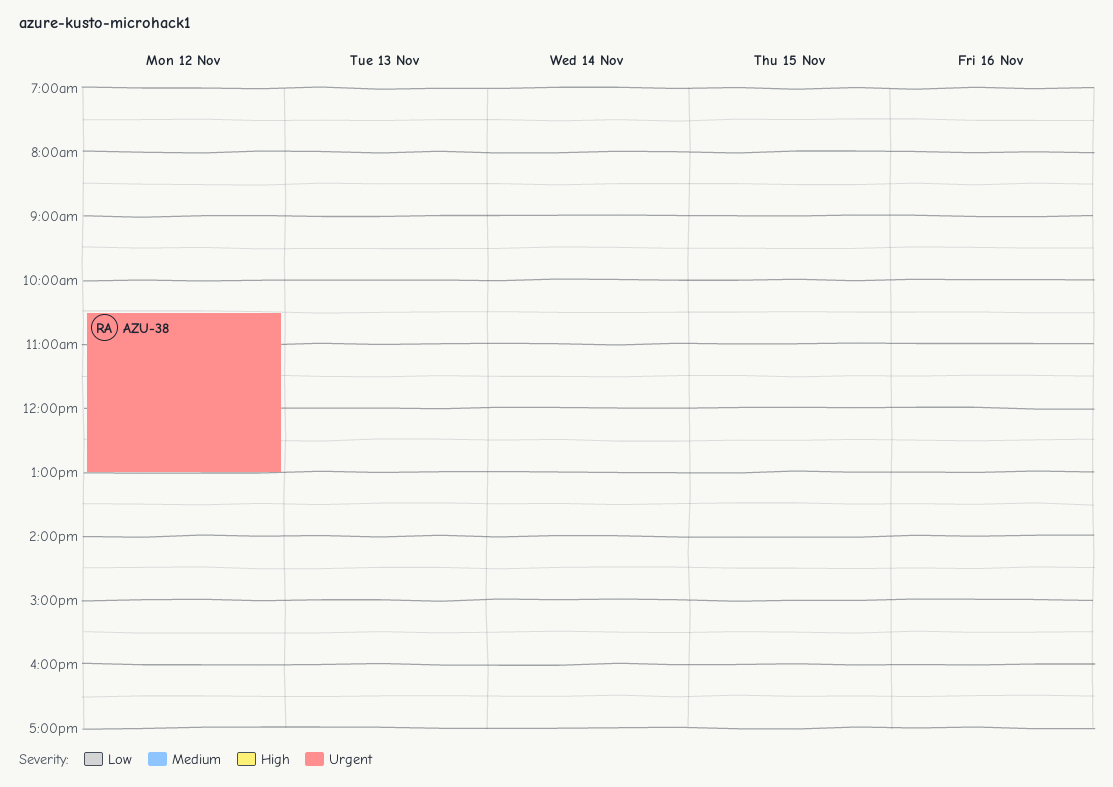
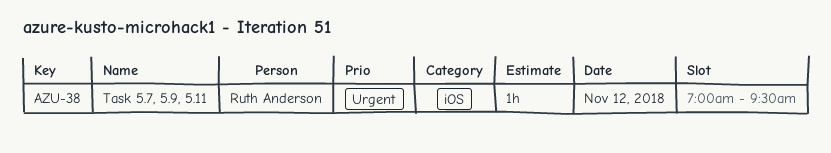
AZU-38, begins: 10:30 -> 07:00
AZU-38, ends: 13:00 -> 09:30

